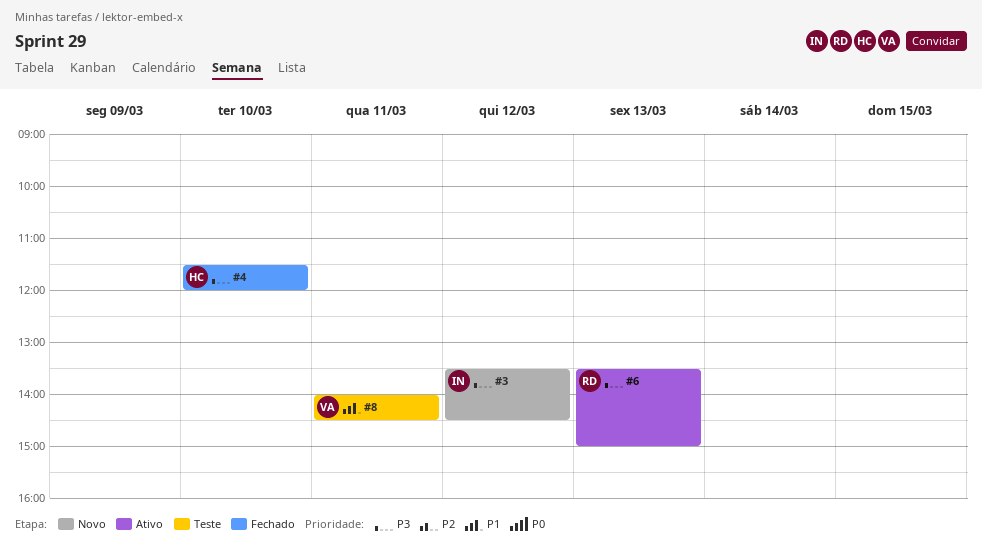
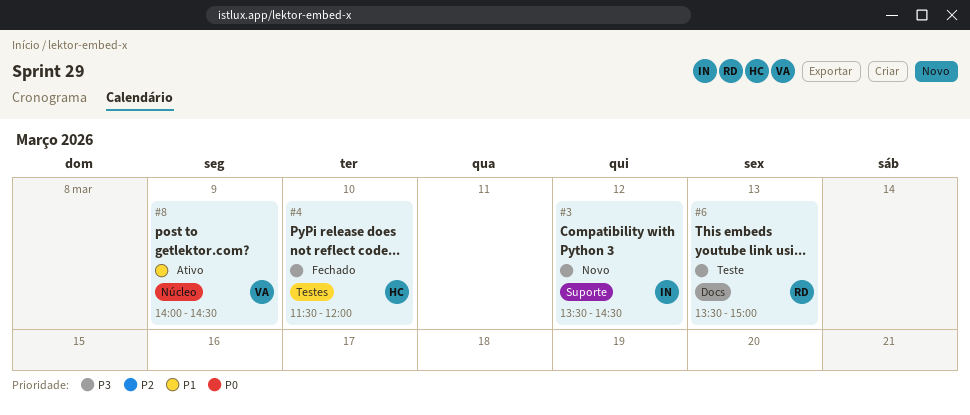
#6, status: Ativo -> Teste
#8, status: Teste -> Ativo
#8, day: Mar 11 -> Mar 9

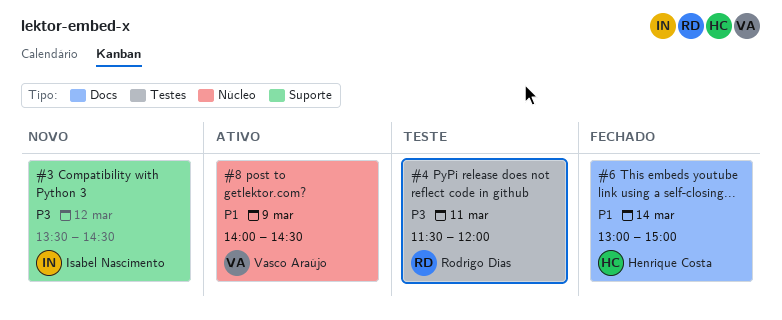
#4, status: Fechado -> Teste
#4, owner: Henrique Costa -> Rodrigo Dias
#4, day: Mar 10 -> Mar 11
#6, status: Teste -> Fechado
#6, owner: Rodrigo Dias -> Henrique Costa
#6, priority: P3 -> P1
#6, day: Mar 13 -> Mar 14
#6, begins: 13:30 -> 13:00

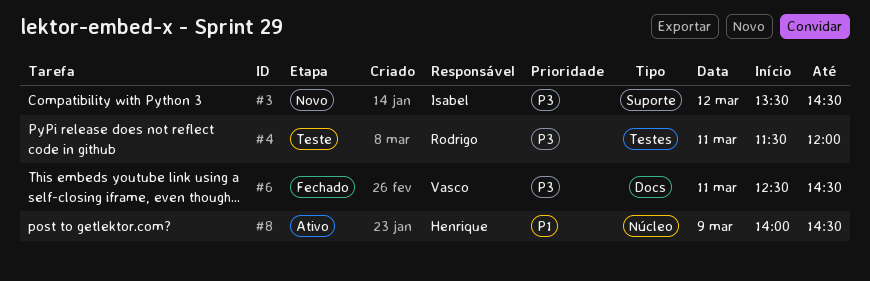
#6, owner: Henrique Costa -> Vasco Araújo
#6, priority: P1 -> P3
#6, day: Mar 14 -> Mar 11
#6, begins: 13:00 -> 12:30
#6, ends: 15:00 -> 14:30
#8, owner: Vasco Araújo -> Henrique Costa

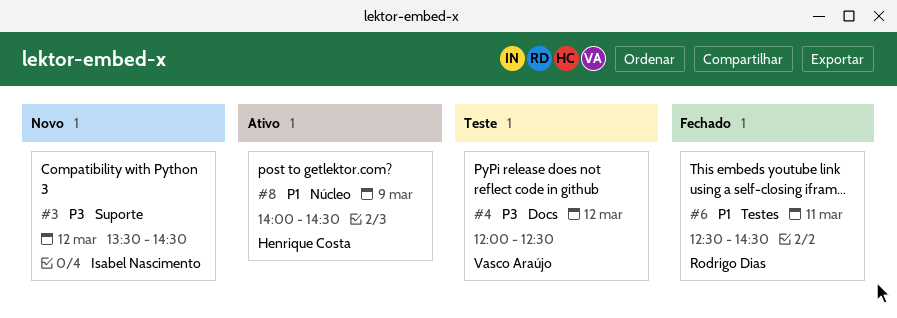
#4, owner: Rodrigo Dias -> Vasco Araújo
#4, label: Testes -> Docs
#4, day: Mar 11 -> Mar 12
#4, begins: 11:30 -> 12:00
#4, ends: 12:00 -> 12:30
#6, owner: Vasco Araújo -> Rodrigo Dias
#6, priority: P3 -> P1
#6, label: Docs -> Testes

